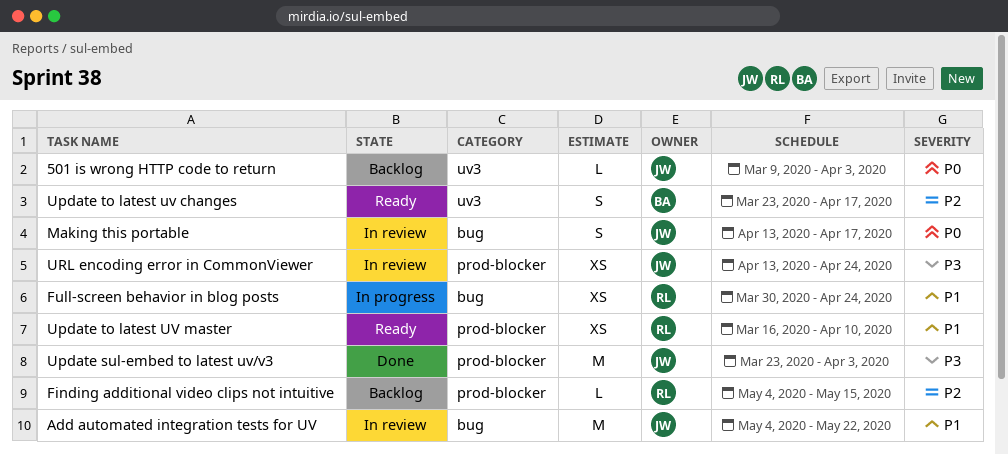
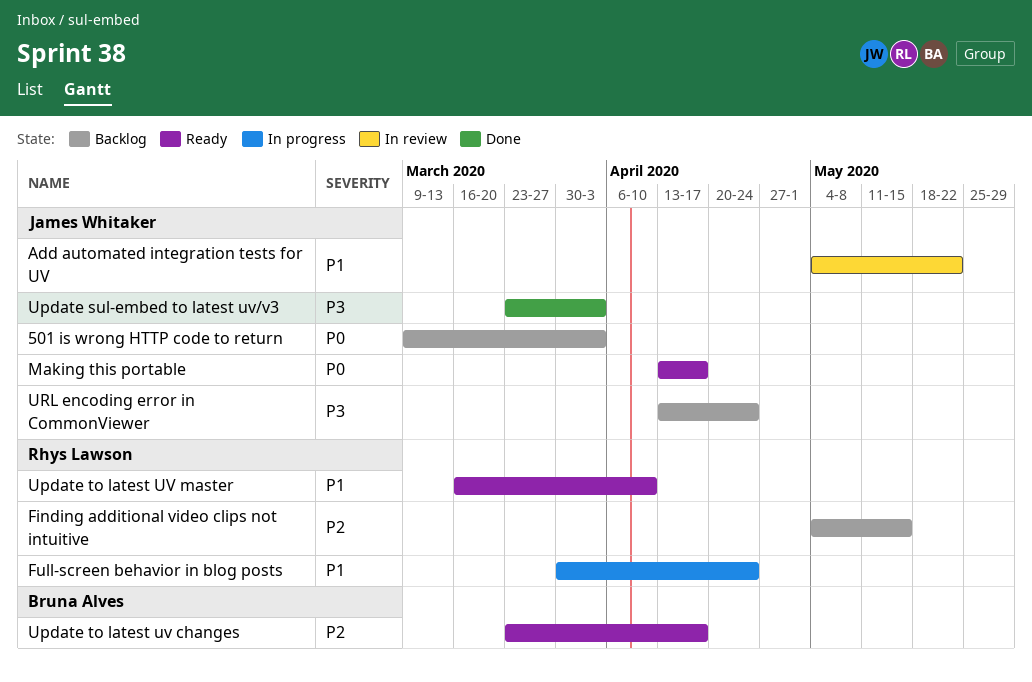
Making this portable, status: In review -> Ready
URL encoding error in CommonViewer, status: In review -> Backlog

